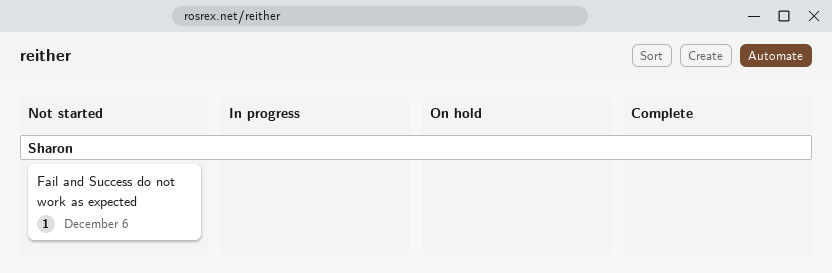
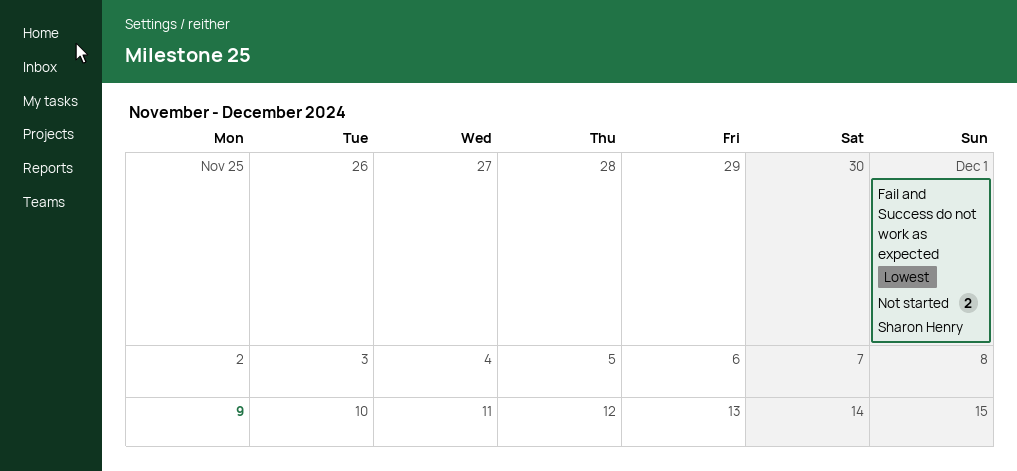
Fail and Success do not work as expected, estimate: 1 -> 2
Fail and Success do not work as expected, due: Dec 6 -> Dec 1

